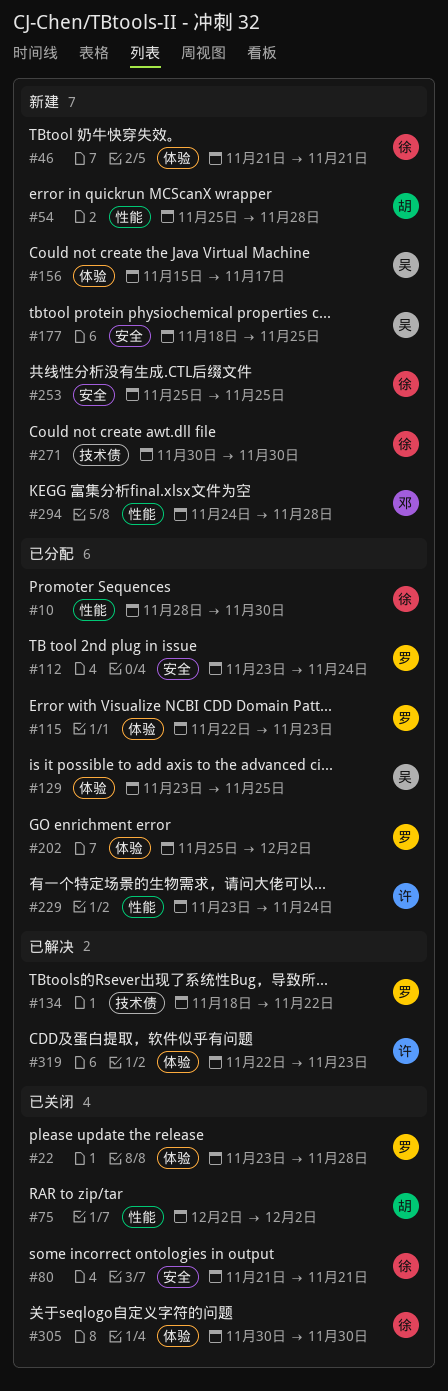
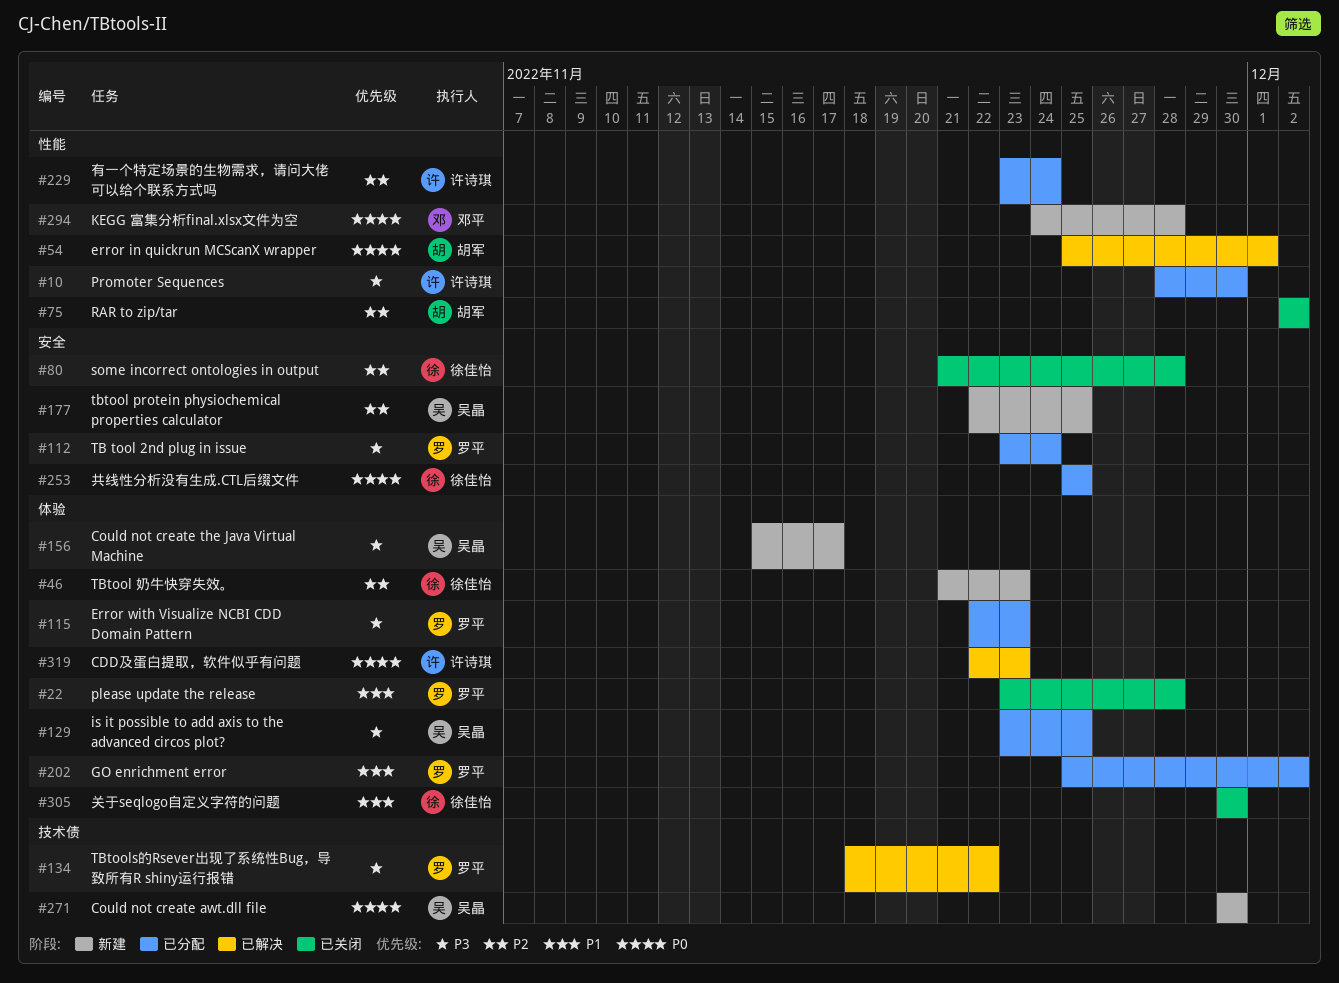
#10, owner: 徐佳怡 -> 许诗琪
#46, due: Nov 21 -> Nov 23
#54, status: 新建 -> 已解决
#54, due: Nov 28 -> Dec 1
#80, due: Nov 21 -> Nov 28
#177, start: Nov 18 -> Nov 22
#253, status: 新建 -> 已分配
#271, owner: 徐佳怡 -> 吴晶

